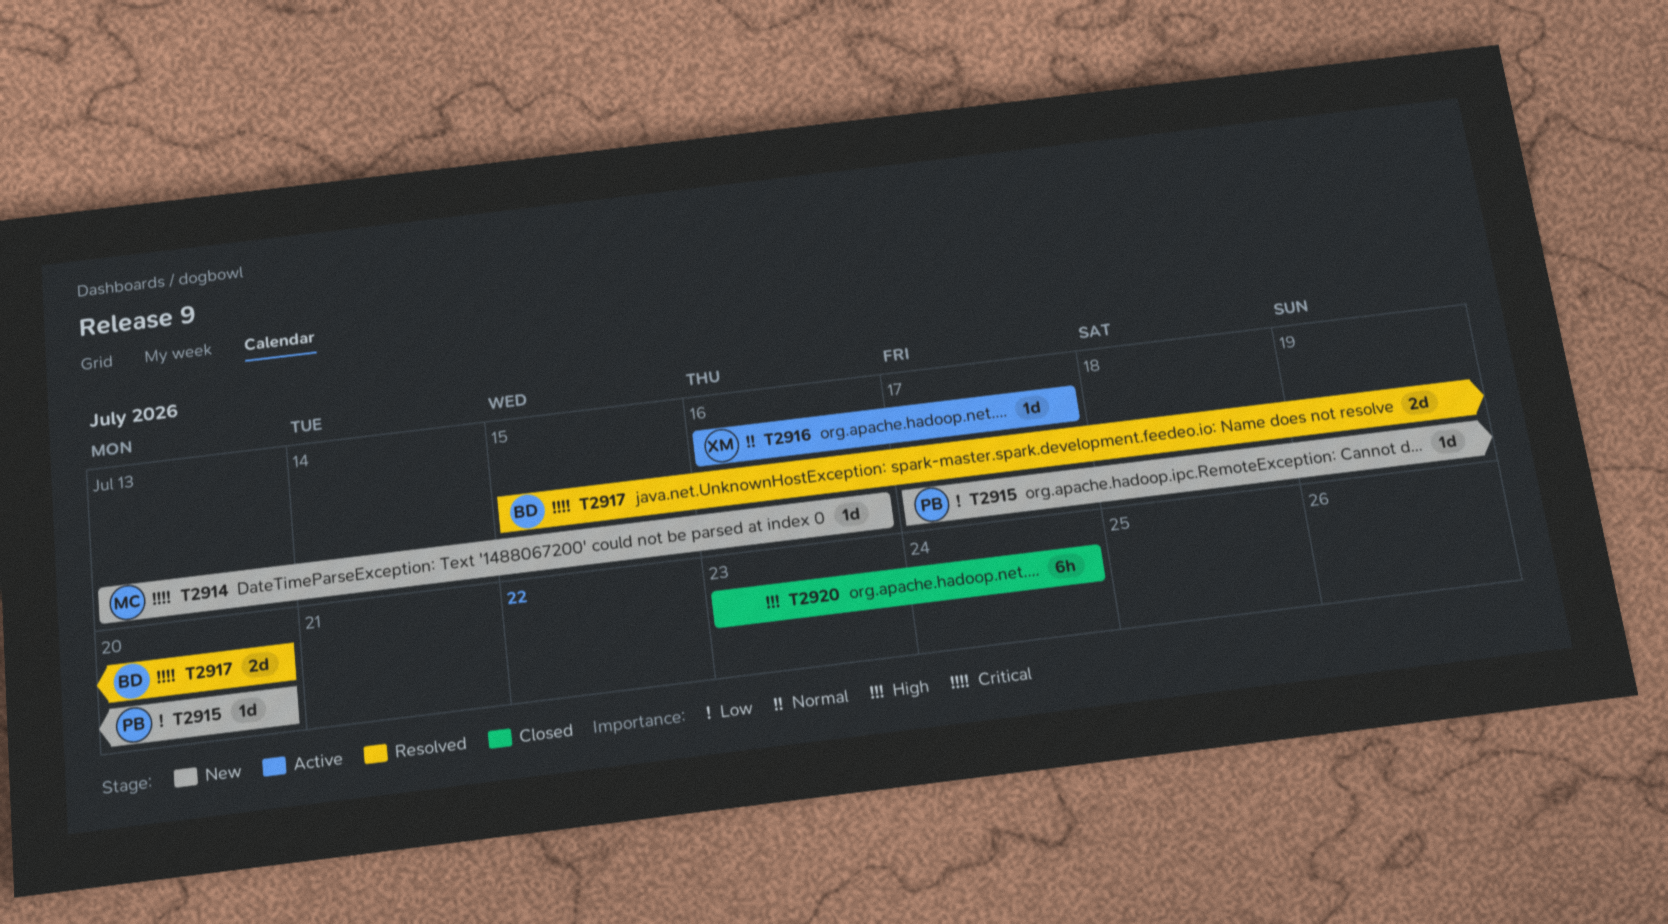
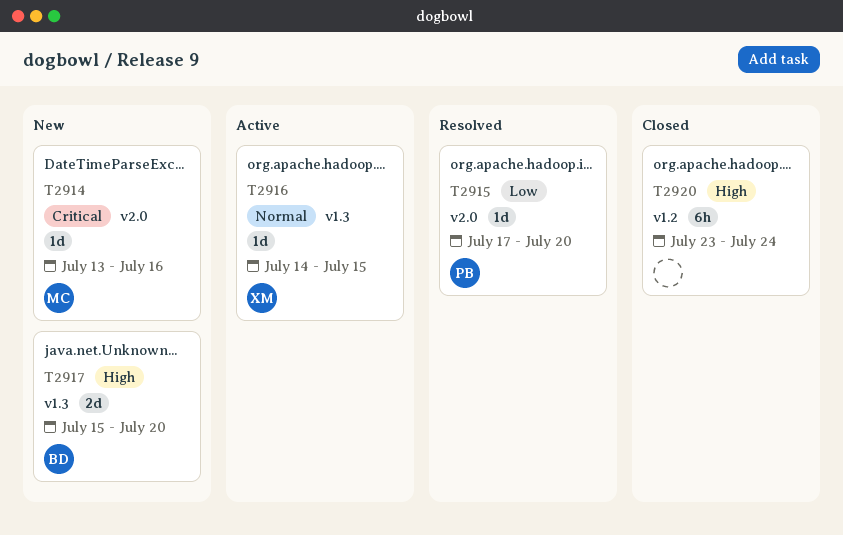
T2915, status: New -> Resolved
T2916, start: Jul 16 -> Jul 14
T2916, due: Jul 17 -> Jul 15
T2917, status: Resolved -> New
T2917, priority: Critical -> High

